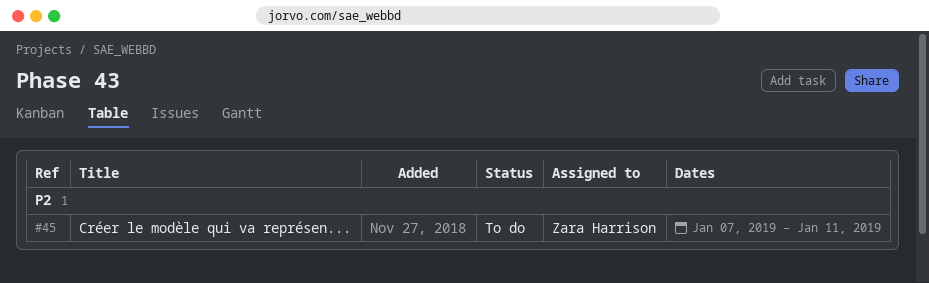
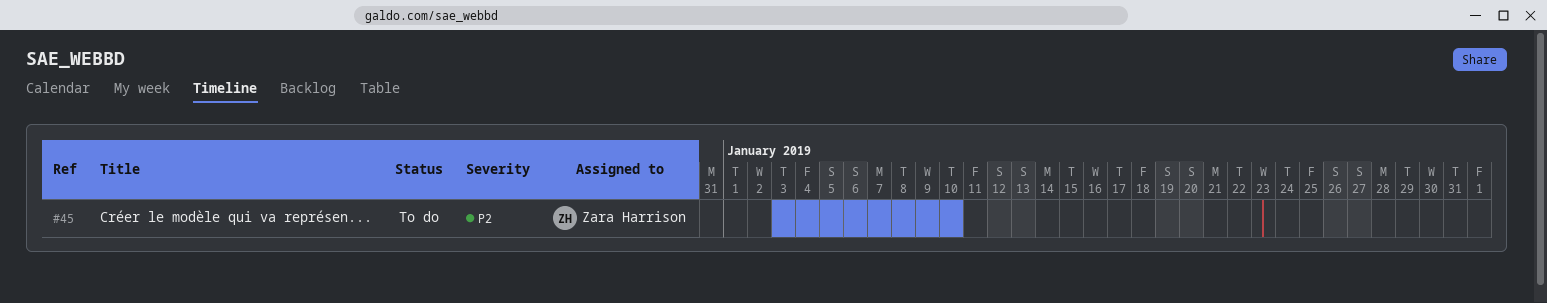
#45, start: Jan 7 -> Jan 3
#45, due: Jan 11 -> Jan 10

